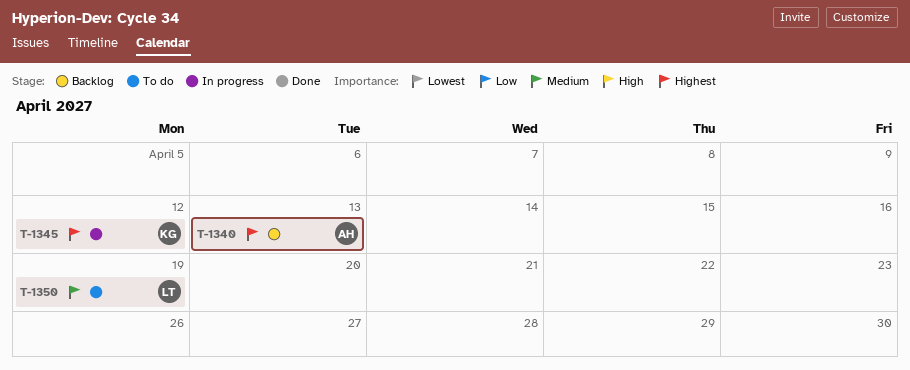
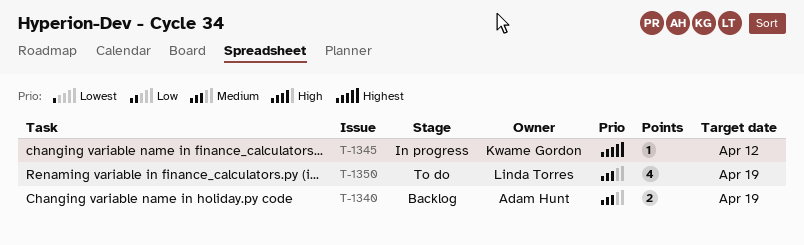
T-1340, priority: Highest -> Medium
T-1340, due: Apr 13 -> Apr 19

